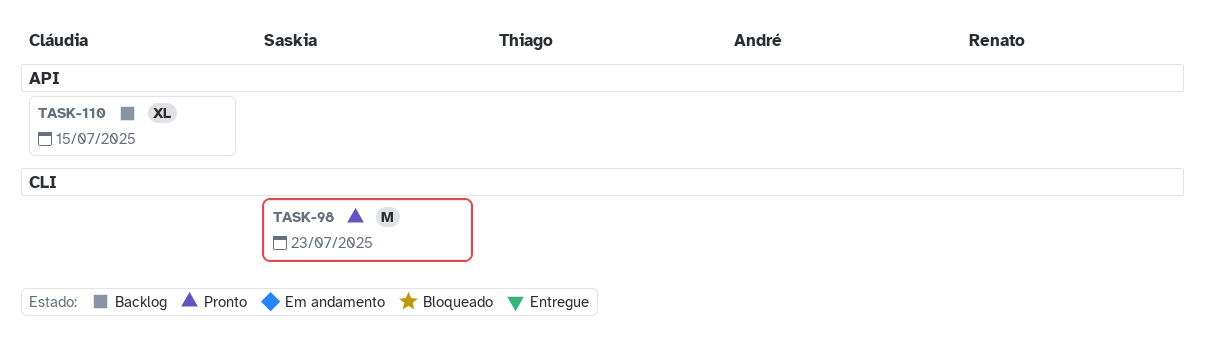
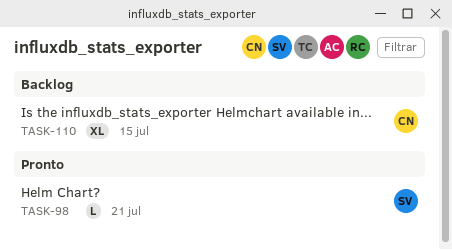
TASK-98, estimate: M -> L
TASK-98, due: Jul 23 -> Jul 21

